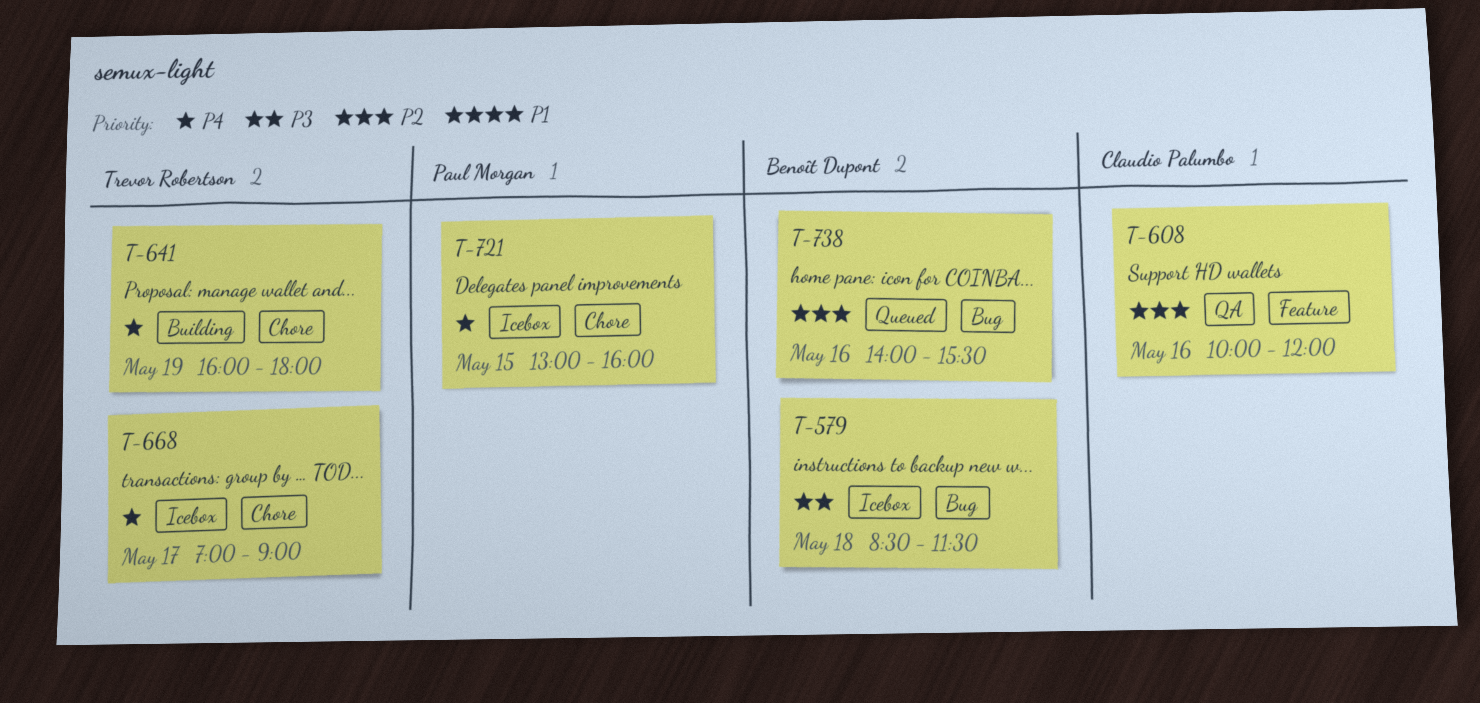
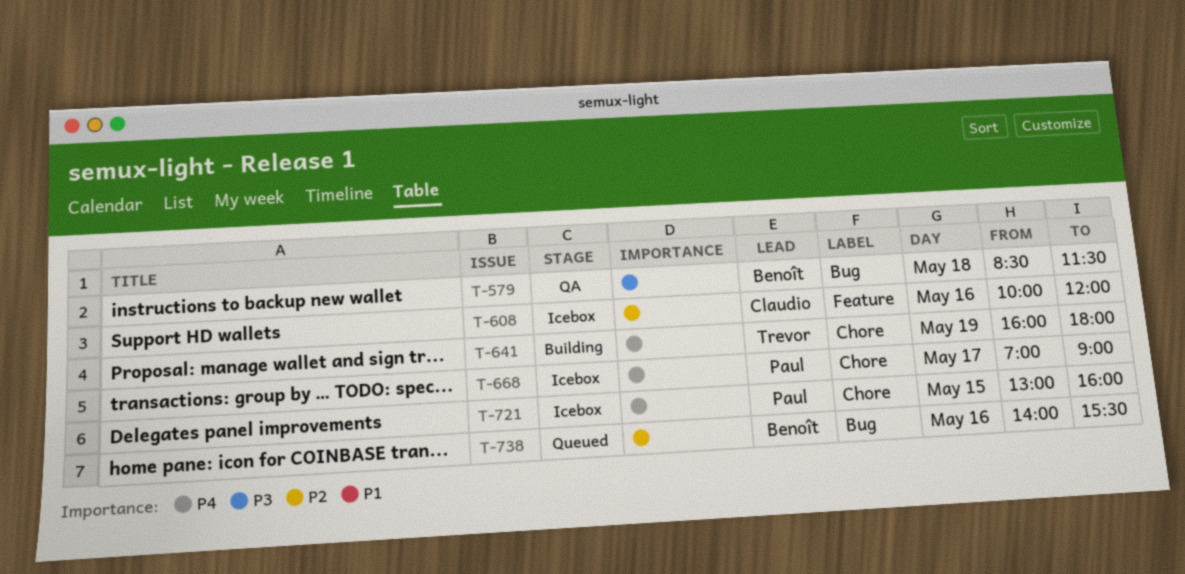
T-579, status: Icebox -> QA
T-608, status: QA -> Icebox
T-668, owner: Trevor Robertson -> Paul Morgan

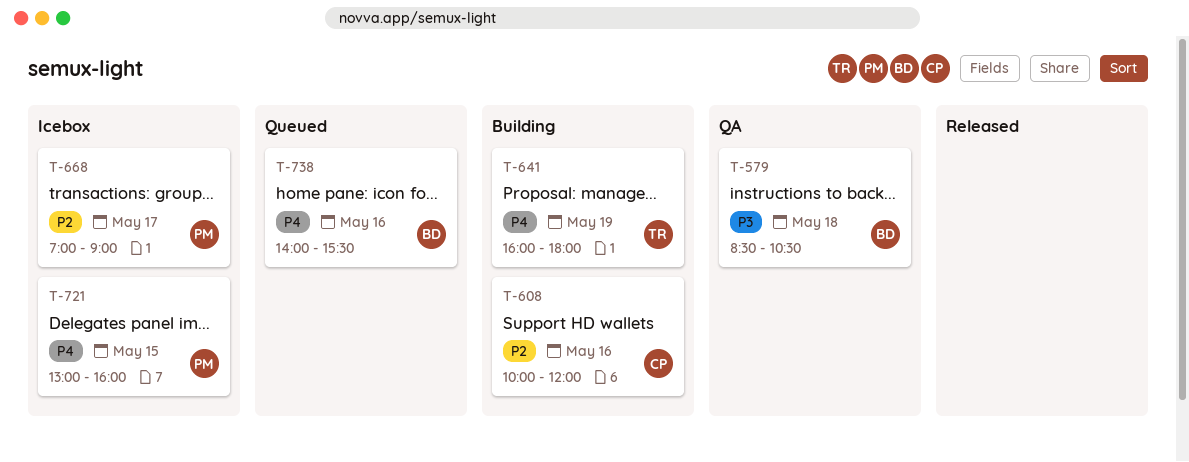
T-579, ends: 11:30 -> 10:30
T-608, status: Icebox -> Building
T-668, priority: P4 -> P2
T-738, priority: P2 -> P4

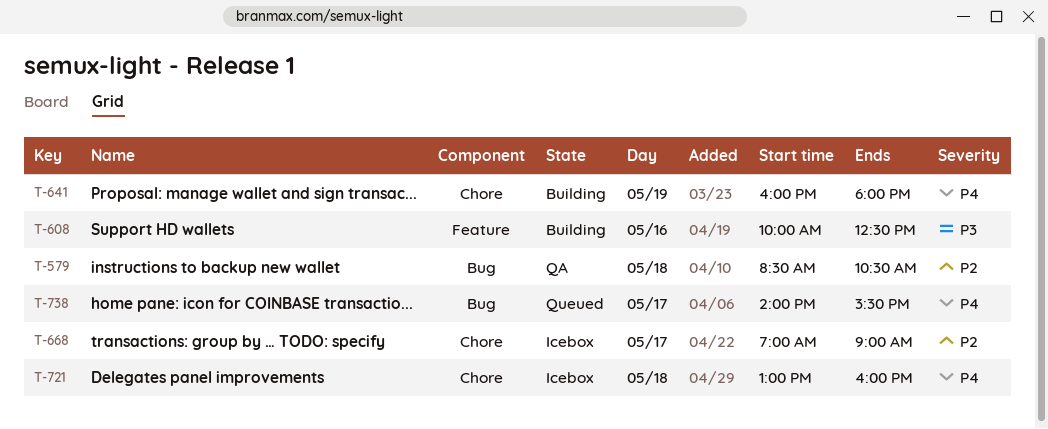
T-579, priority: P3 -> P2
T-608, priority: P2 -> P3
T-608, ends: 12:00 -> 12:30
T-721, day: May 15 -> May 18
T-738, day: May 16 -> May 17

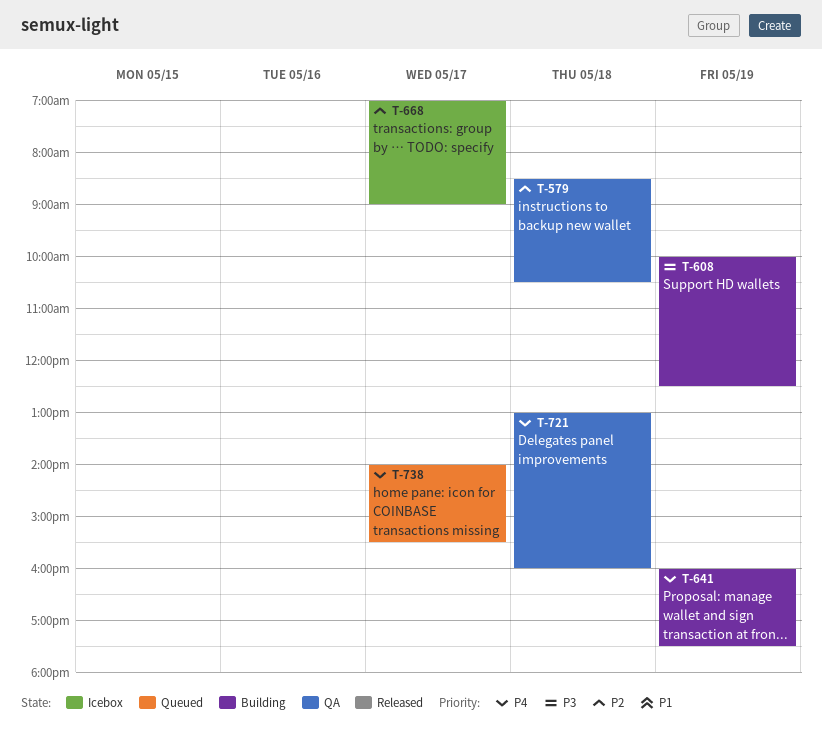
T-608, day: May 16 -> May 19
T-641, ends: 18:00 -> 17:30
T-721, status: Icebox -> QA

